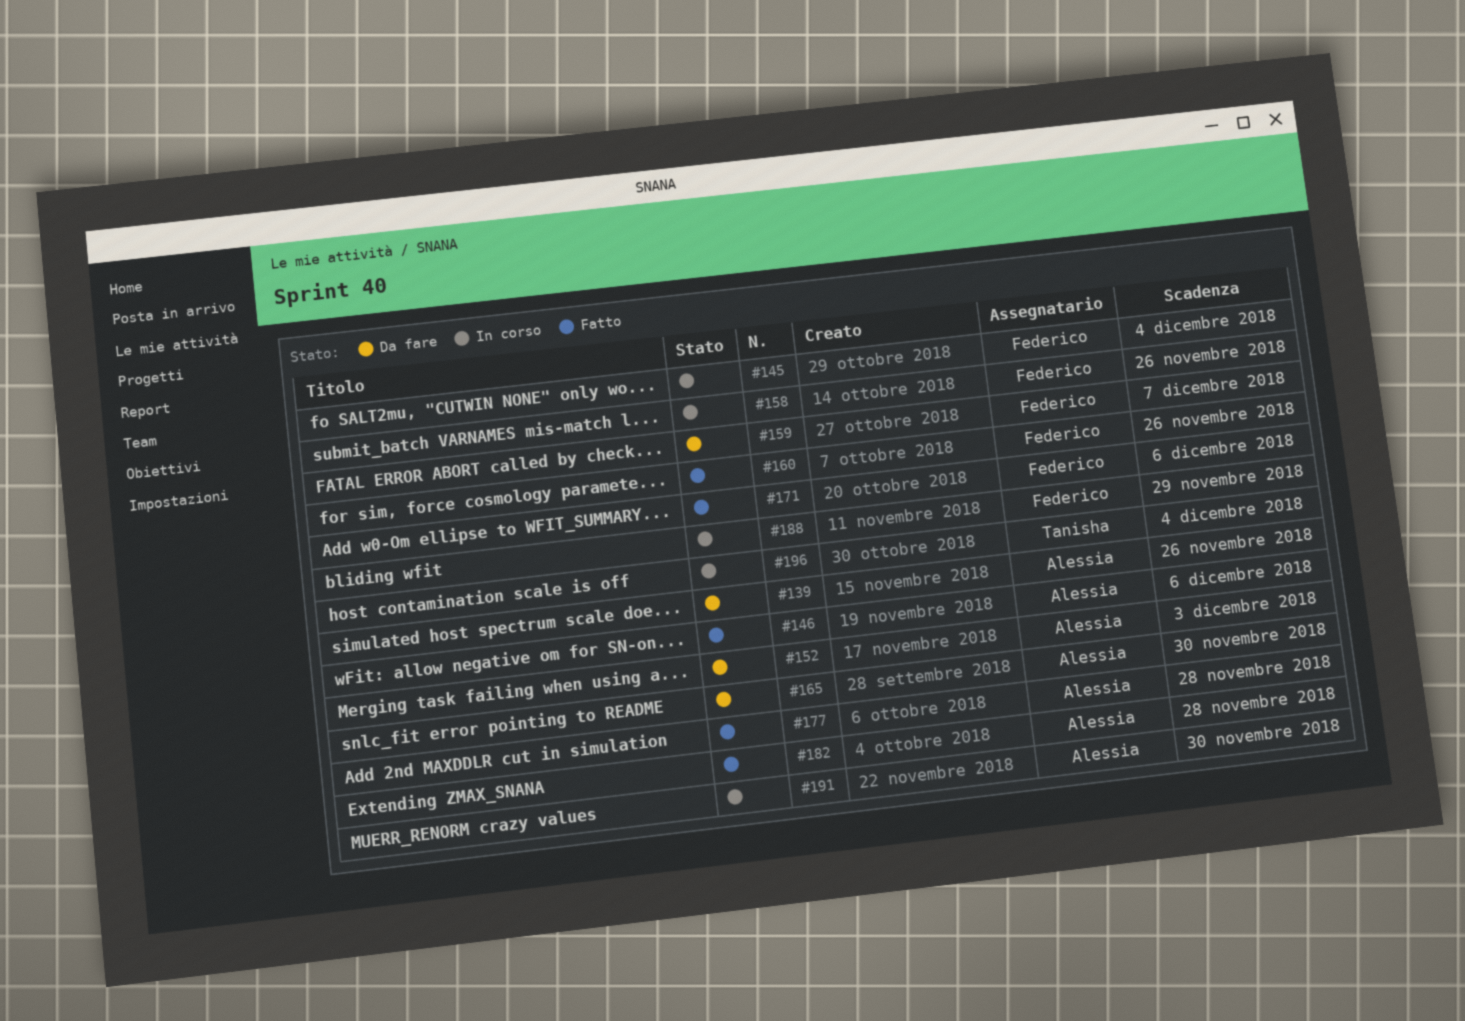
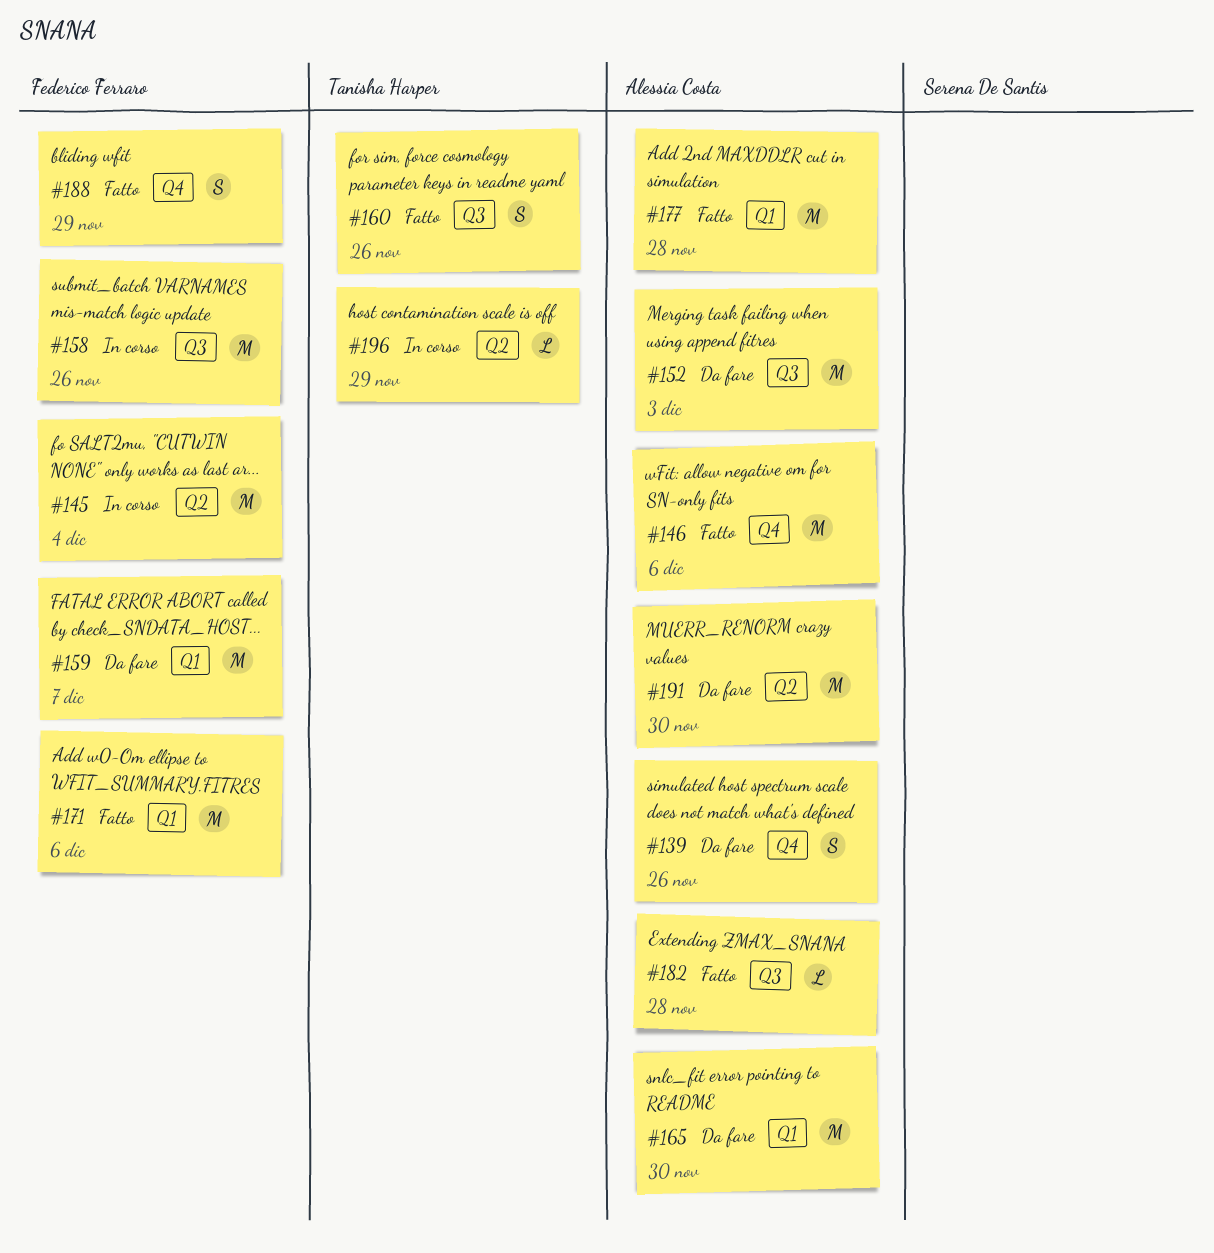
#160, owner: Federico Ferraro -> Tanisha Harper
#188, status: In corso -> Fatto
#191, status: In corso -> Da fare
#196, due: Dec 4 -> Nov 29

